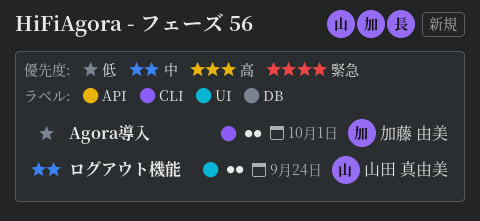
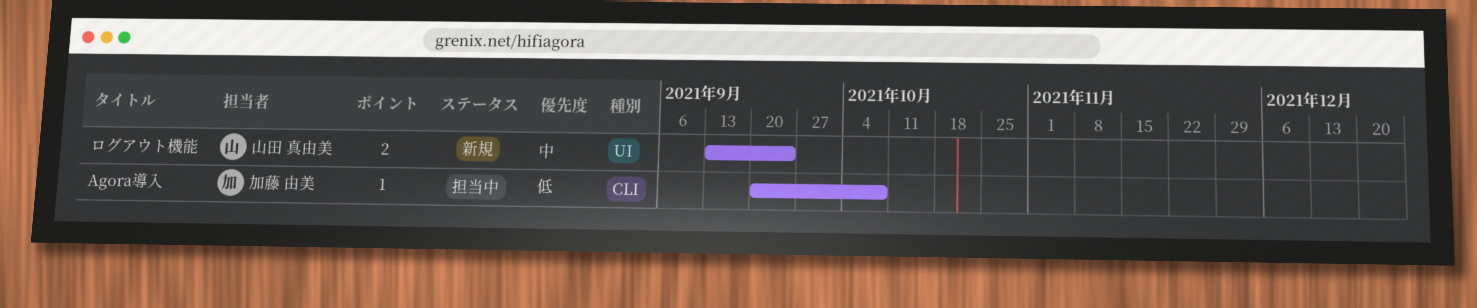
Agora導入, estimate: 2 -> 1
Agora導入, due: Oct 1 -> Oct 8

